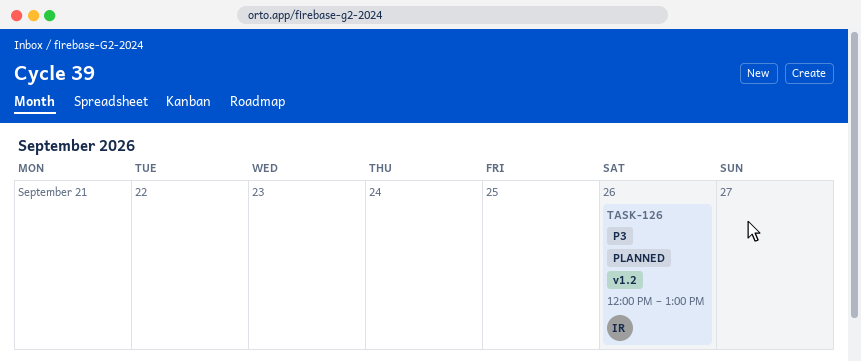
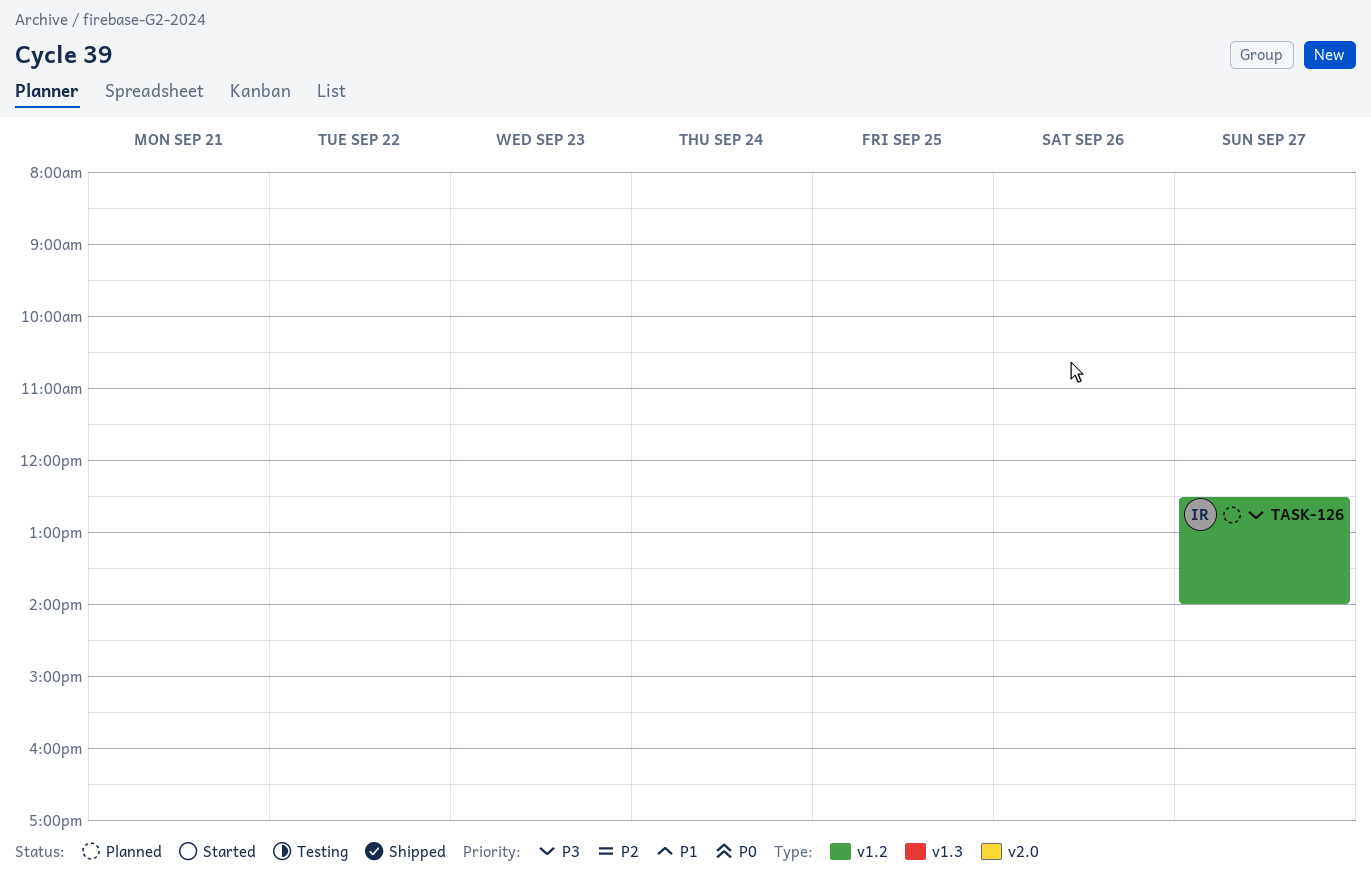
TASK-126, day: Sep 26 -> Sep 27
TASK-126, begins: 12:00 -> 12:30
TASK-126, ends: 13:00 -> 14:00

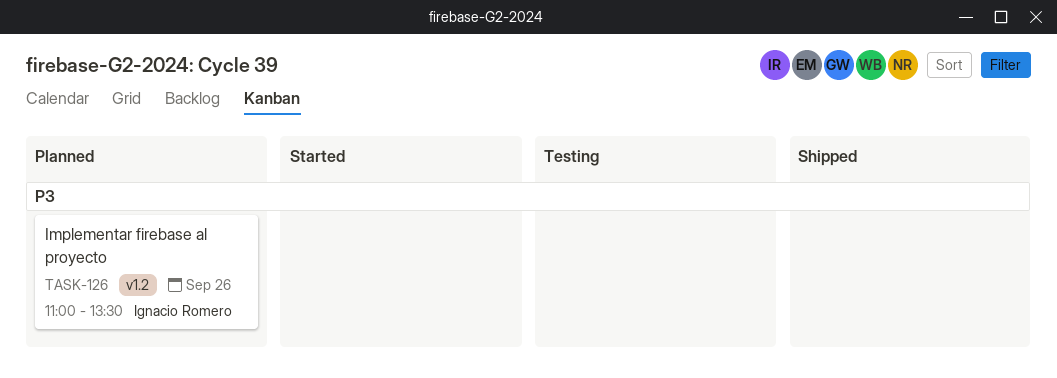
TASK-126, day: Sep 27 -> Sep 26
TASK-126, begins: 12:30 -> 11:00
TASK-126, ends: 14:00 -> 13:30

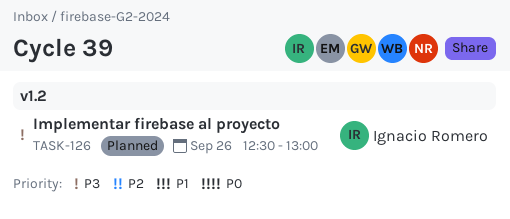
TASK-126, begins: 11:00 -> 12:30
TASK-126, ends: 13:30 -> 13:00

